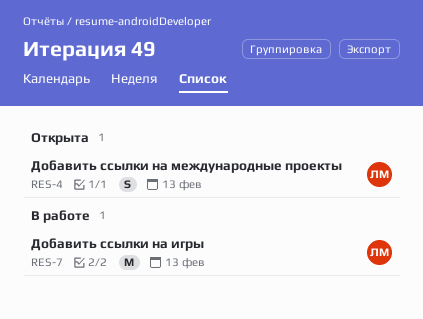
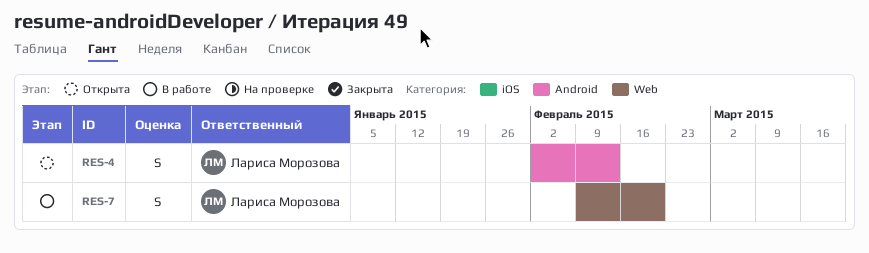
RES-7, estimate: M -> S
RES-7, due: Feb 13 -> Feb 20

